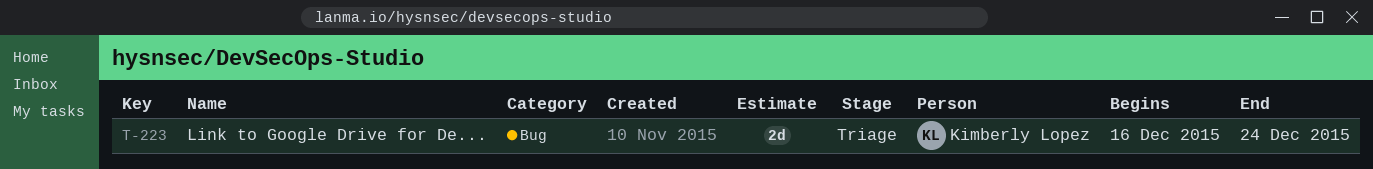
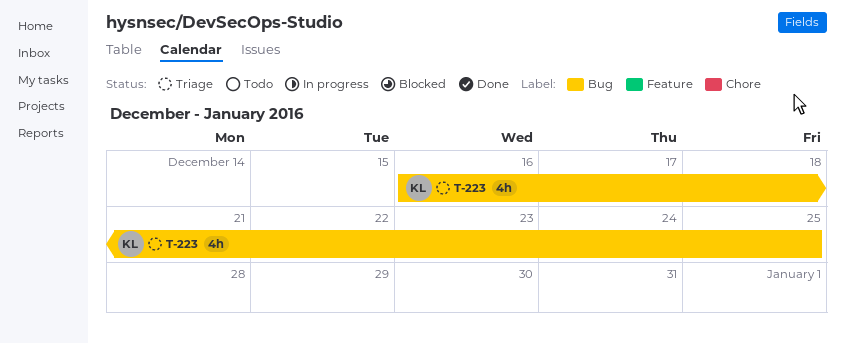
T-223, estimate: 2d -> 4h
T-223, due: Dec 24 -> Dec 25

